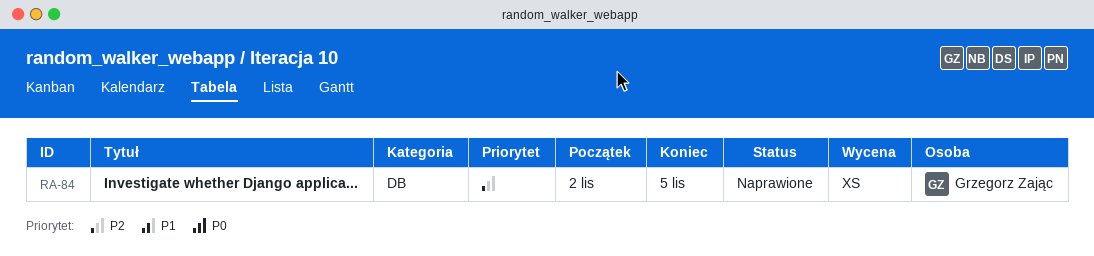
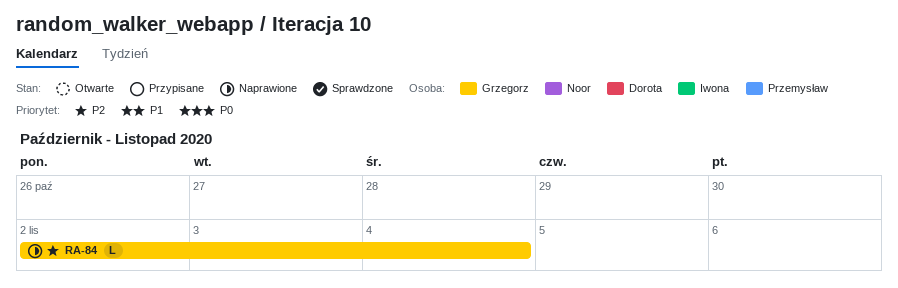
RA-84, estimate: XS -> L
RA-84, due: Nov 5 -> Nov 4

